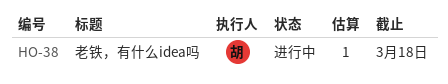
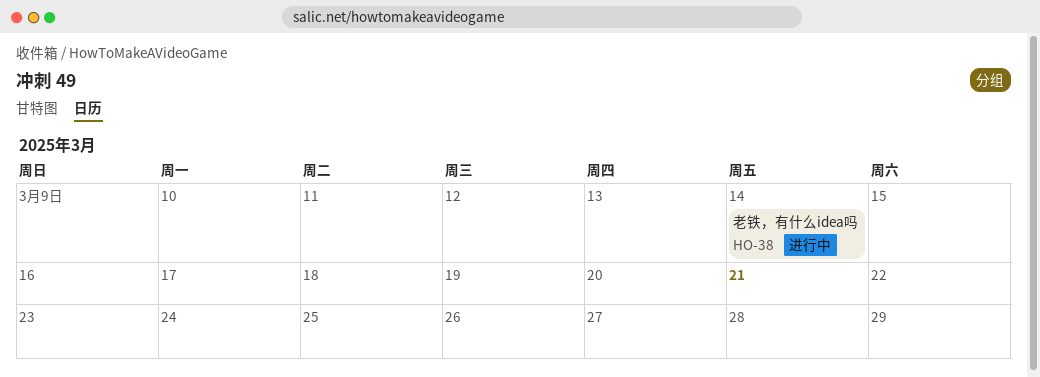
HO-38, due: Mar 18 -> Mar 14

